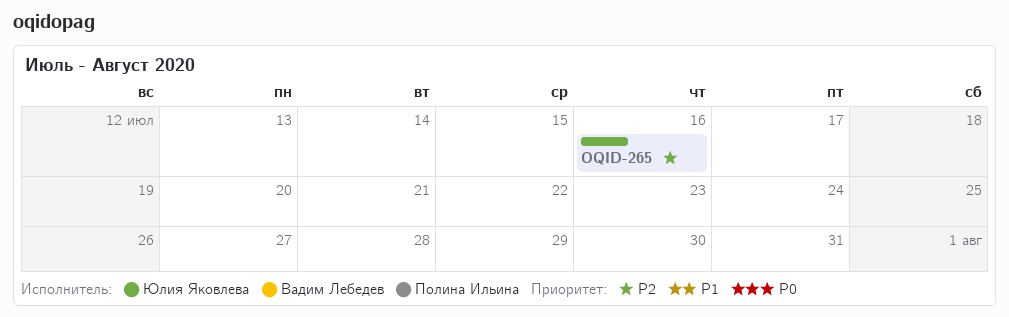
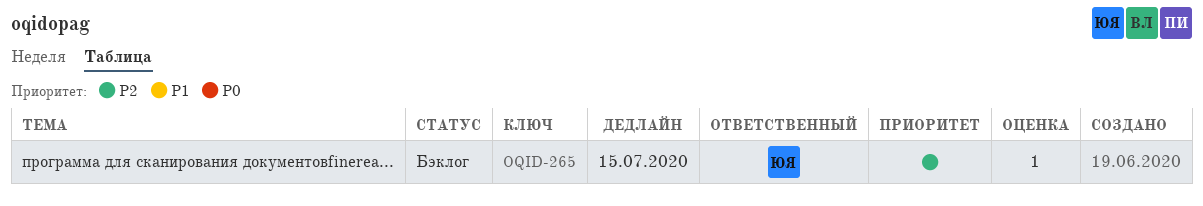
OQID-265, due: Jul 16 -> Jul 15

